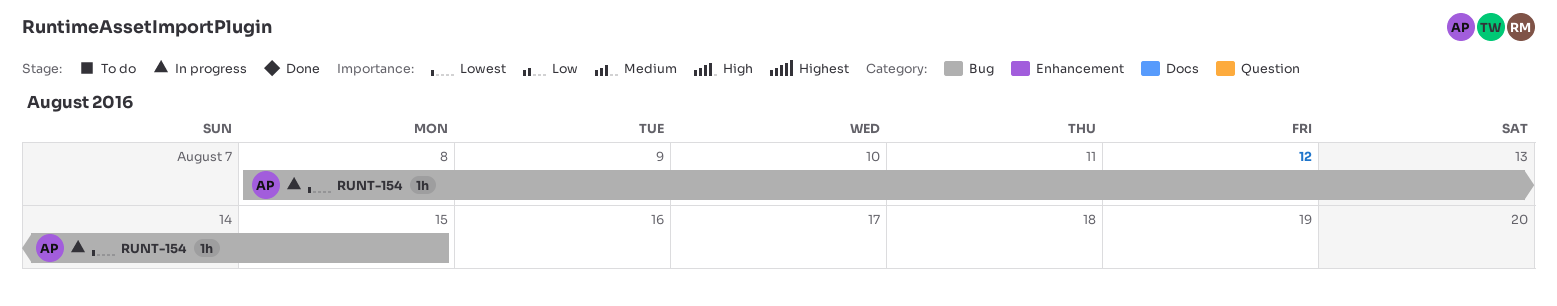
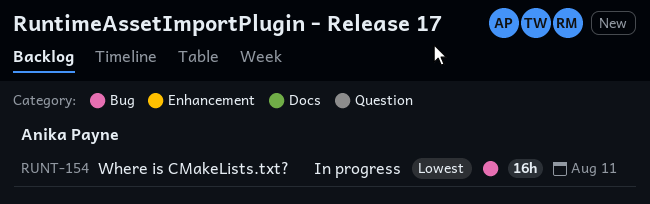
RUNT-154, estimate: 1h -> 16h
RUNT-154, due: Aug 15 -> Aug 11

